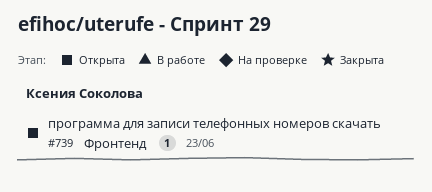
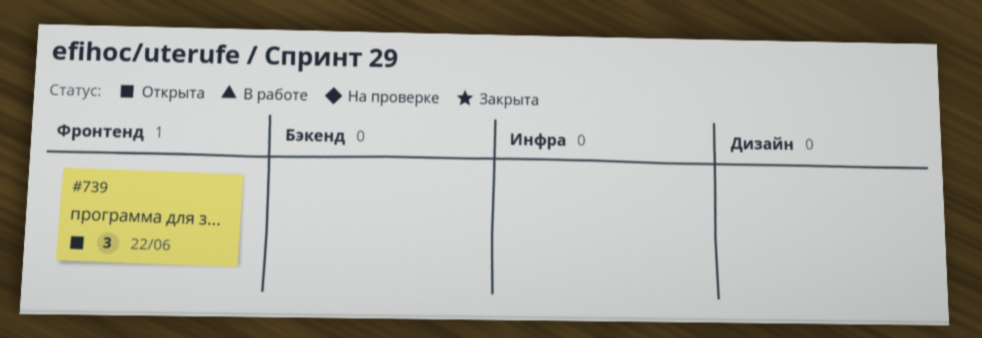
#739, estimate: 1 -> 3
#739, due: Jun 23 -> Jun 22

